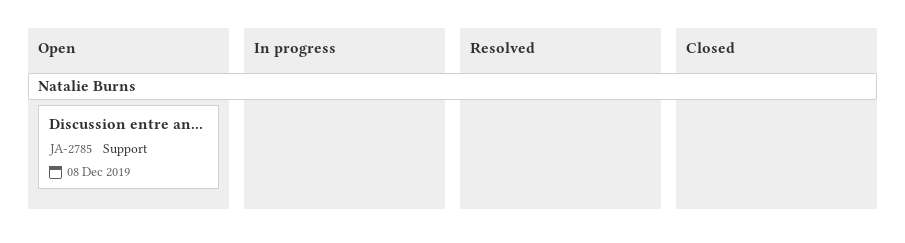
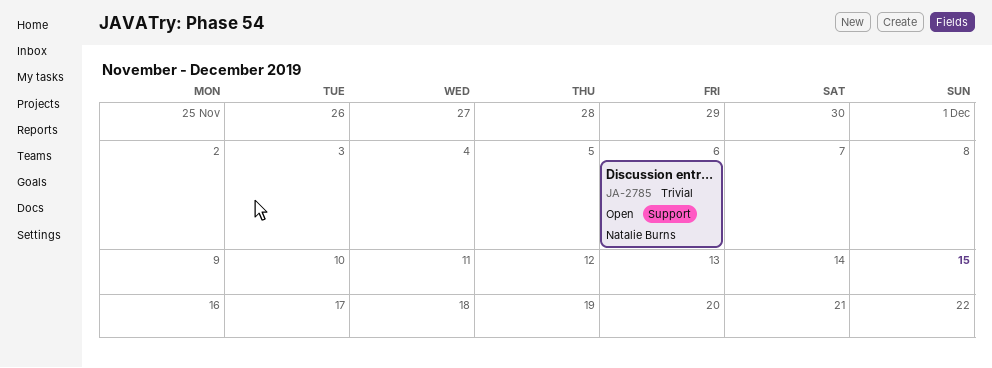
JA-2785, due: Dec 8 -> Dec 6

